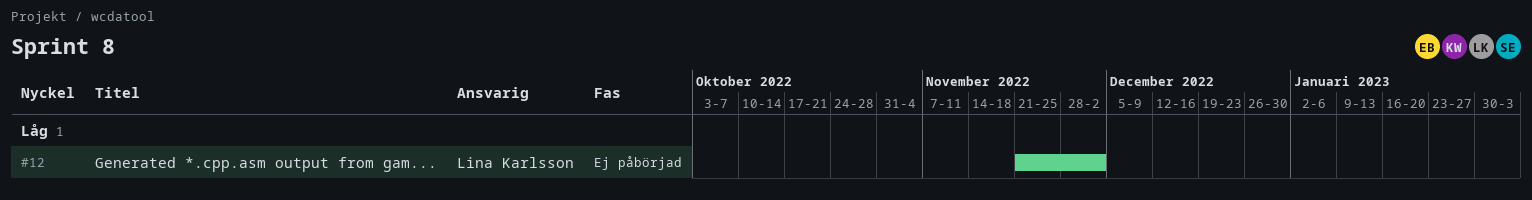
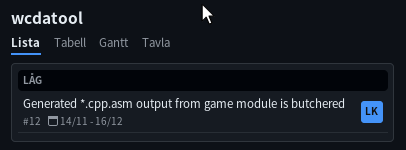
#12, start: Nov 21 -> Nov 14
#12, due: Dec 2 -> Dec 16

